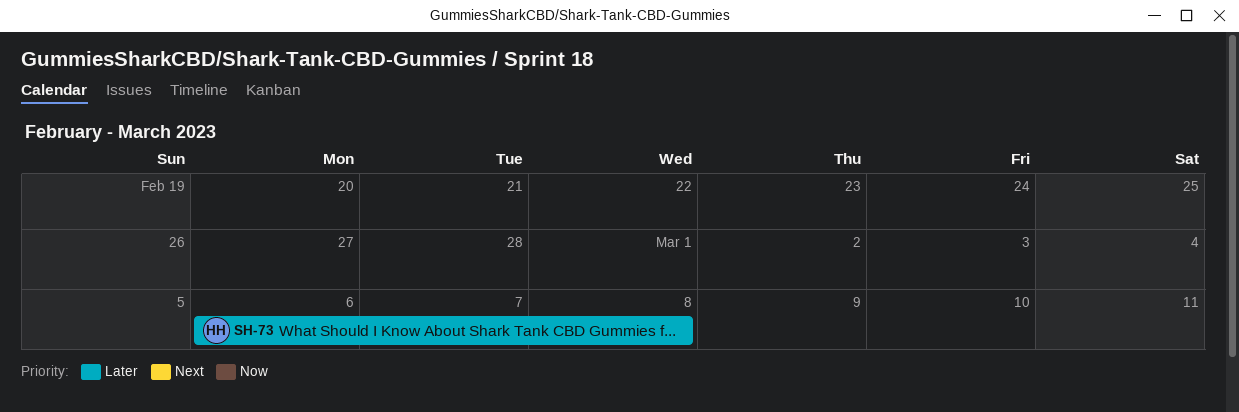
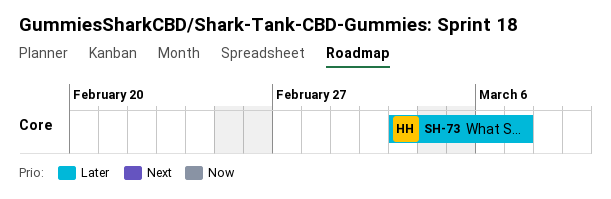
SH-73, start: Mar 6 -> Mar 3
SH-73, due: Mar 8 -> Mar 7

